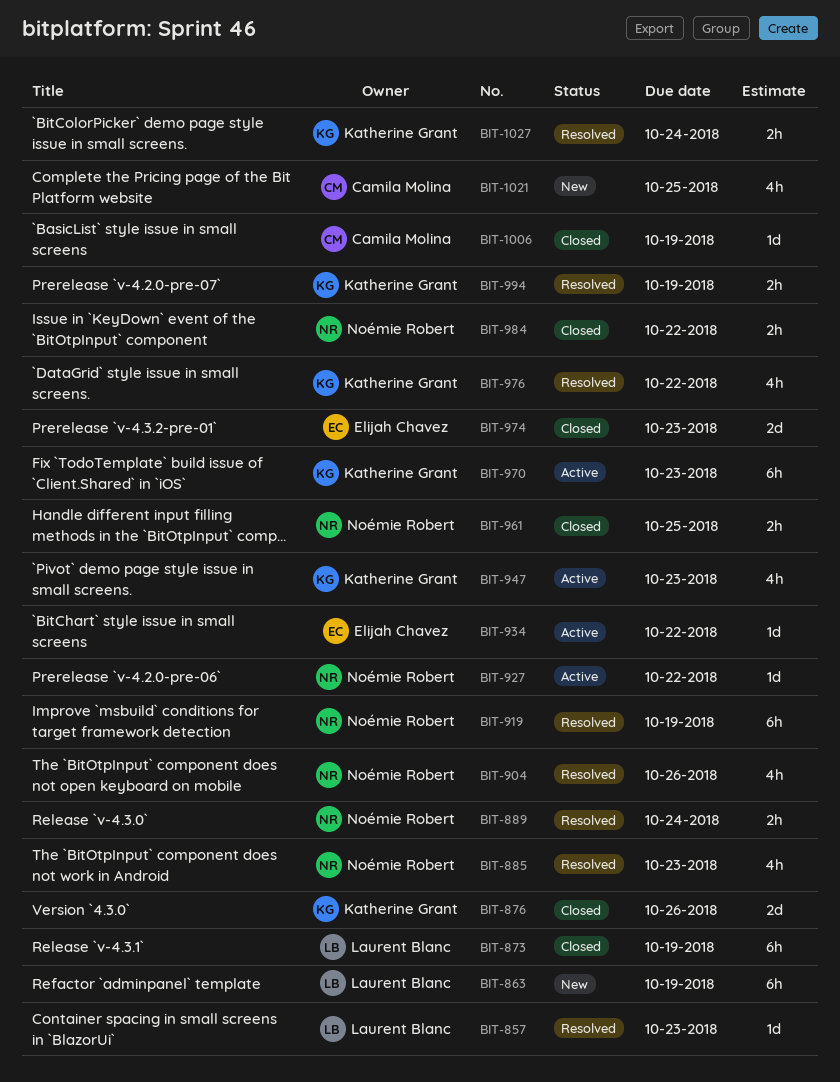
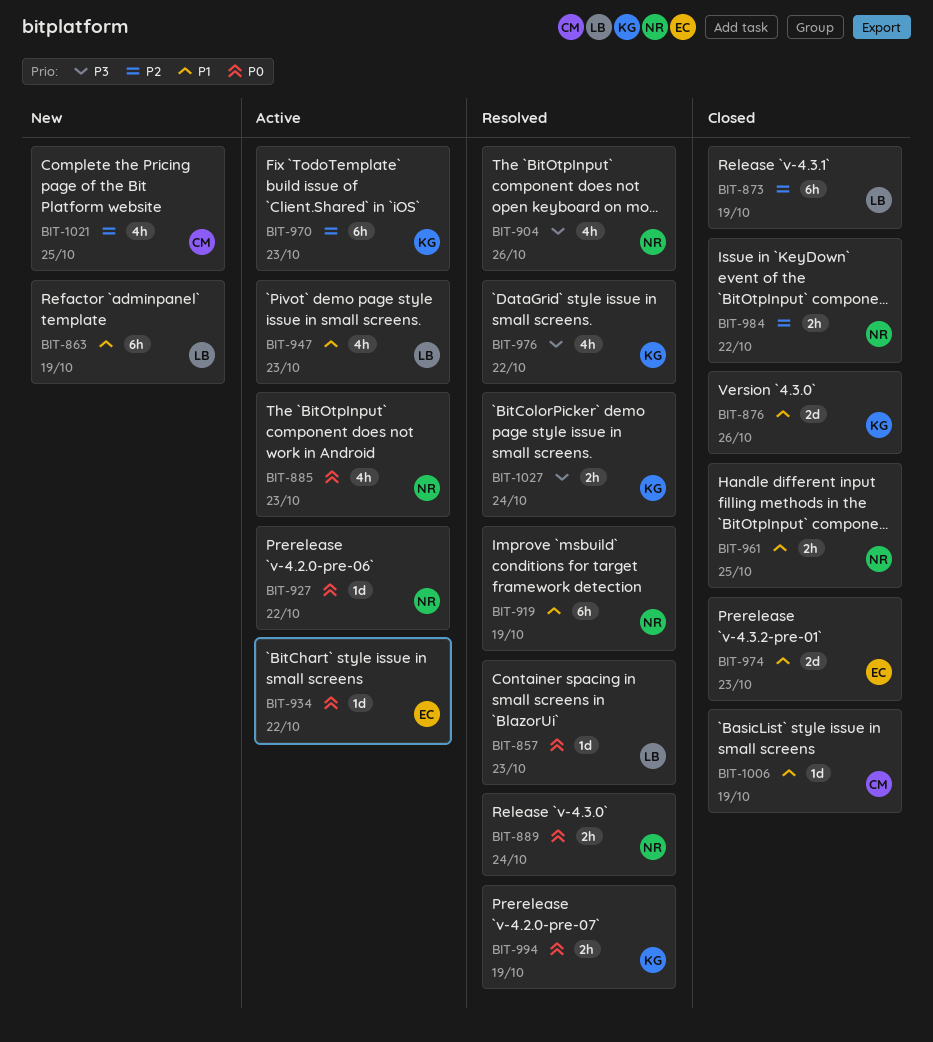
BIT-885, status: Resolved -> Active
BIT-947, owner: Katherine Grant -> Laurent Blanc

